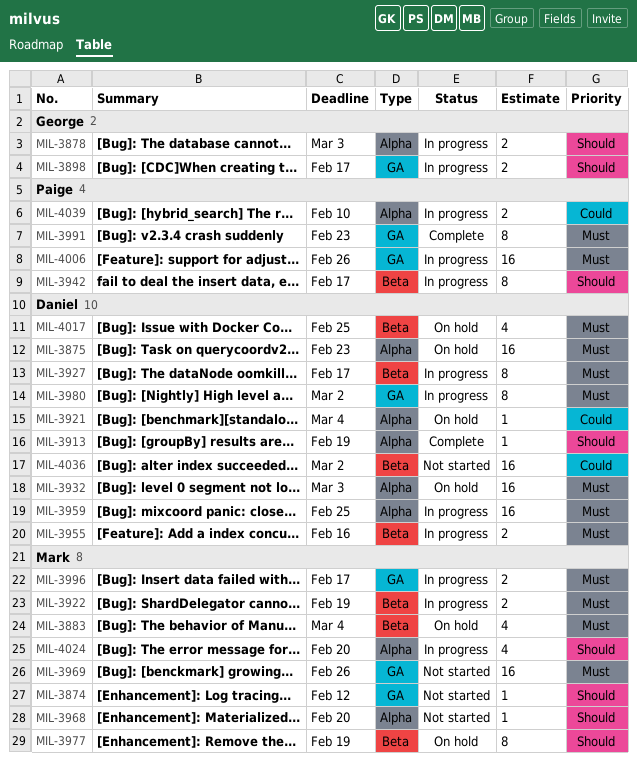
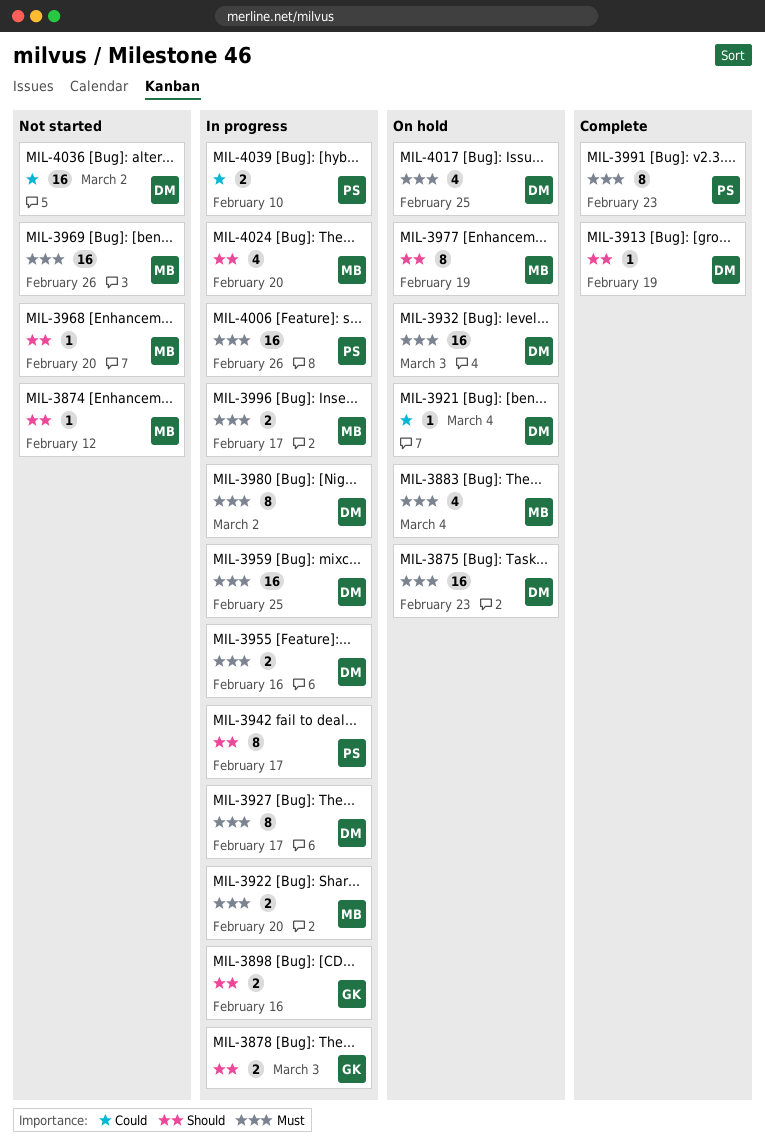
MIL-3898, due: Feb 17 -> Feb 16
MIL-3922, due: Feb 19 -> Feb 20

